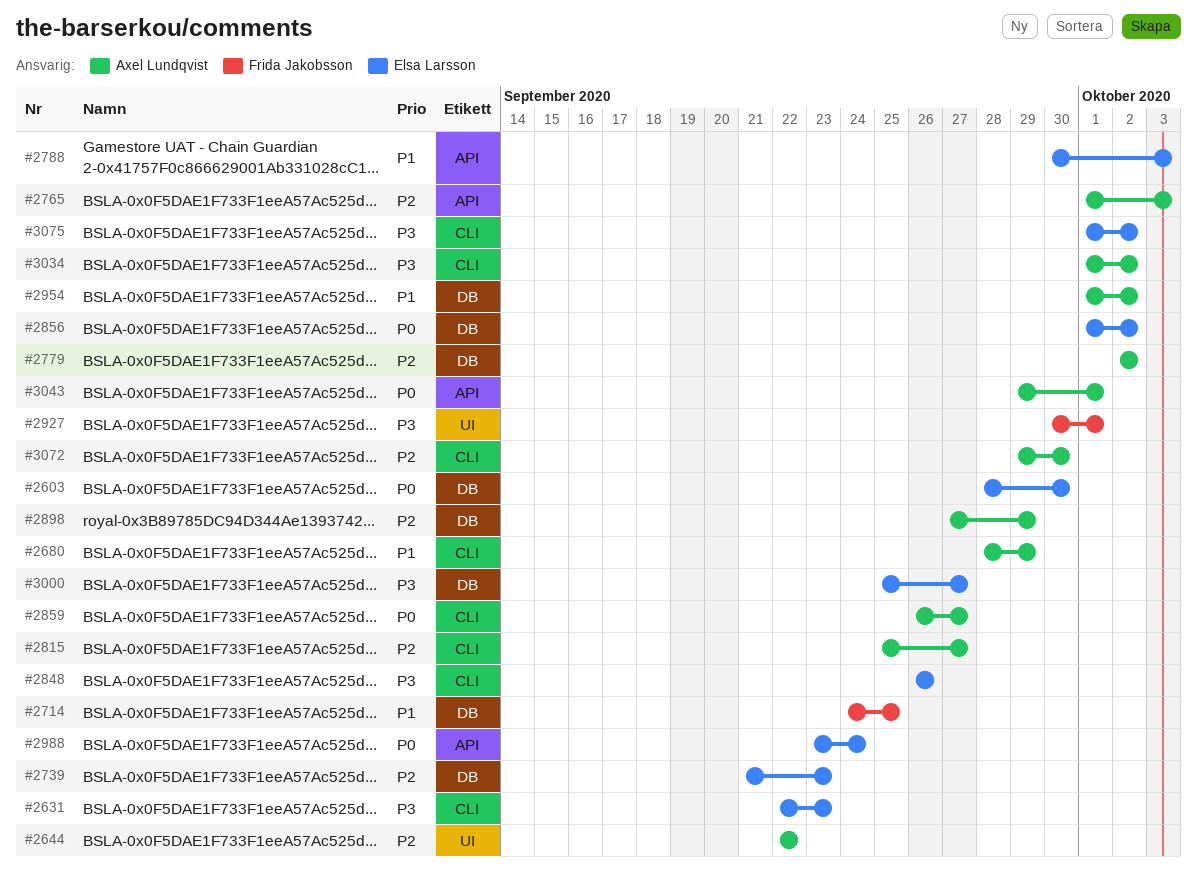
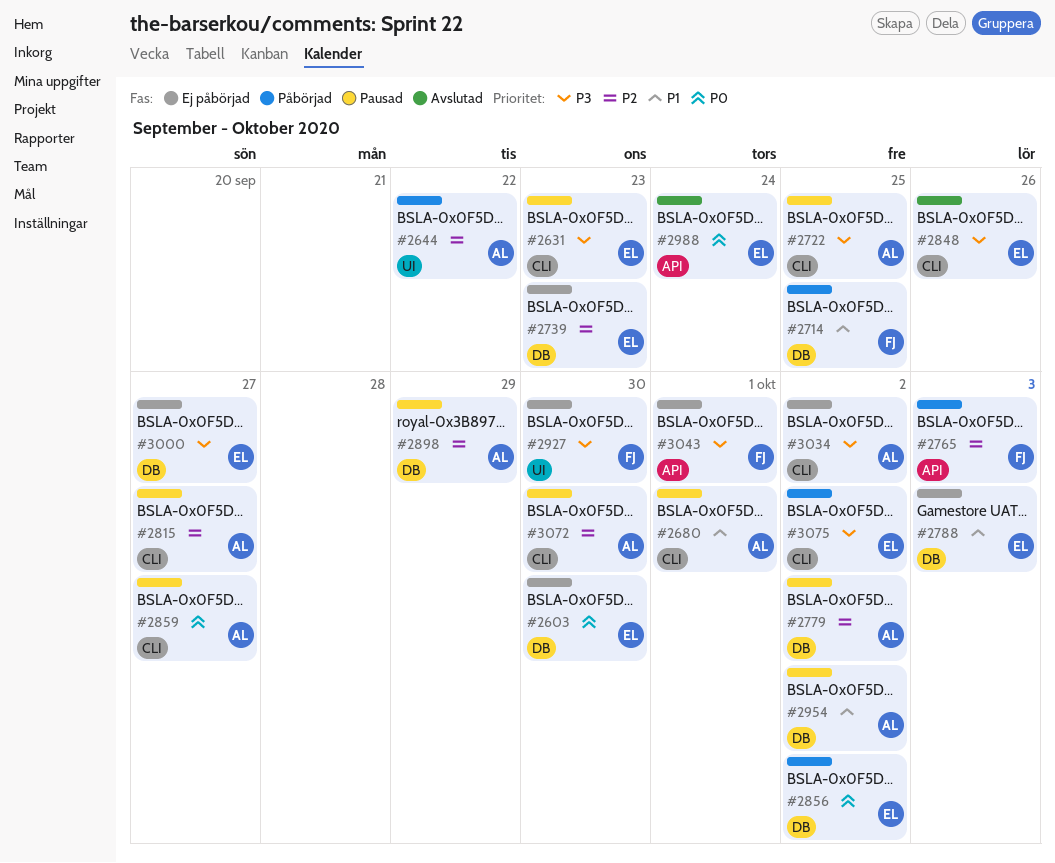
#2680, due: Sep 29 -> Oct 1
#2722: none -> present
#2765, owner: Axel Lundqvist -> Frida Jakobsson
#2788, label: API -> DB
#2927, due: Oct 1 -> Sep 30
#3043, owner: Axel Lundqvist -> Frida Jakobsson
#3043, priority: P0 -> P3

